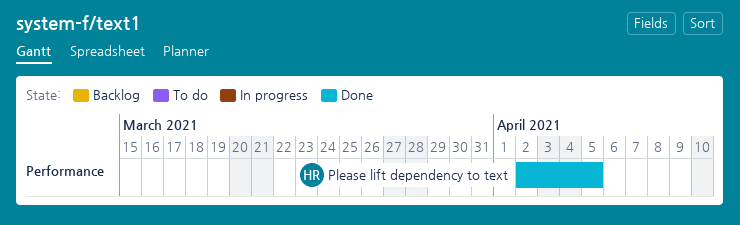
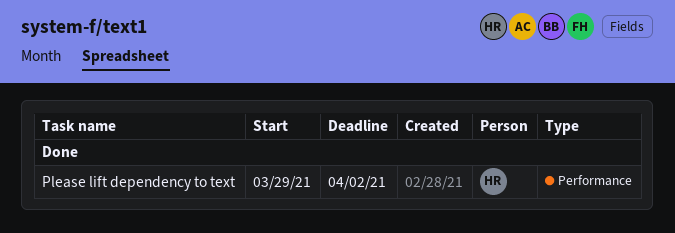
Please lift dependency to text, start: Apr 2 -> Mar 29
Please lift dependency to text, due: Apr 5 -> Apr 2

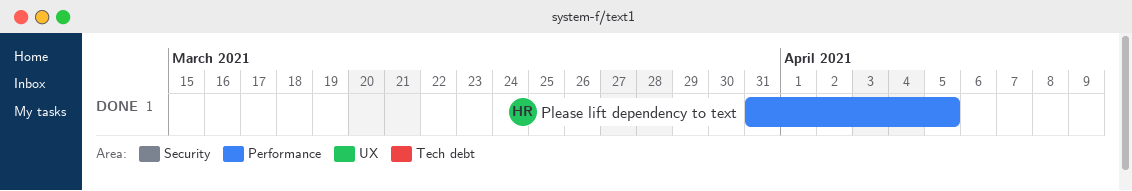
Please lift dependency to text, start: Mar 29 -> Mar 31
Please lift dependency to text, due: Apr 2 -> Apr 5

